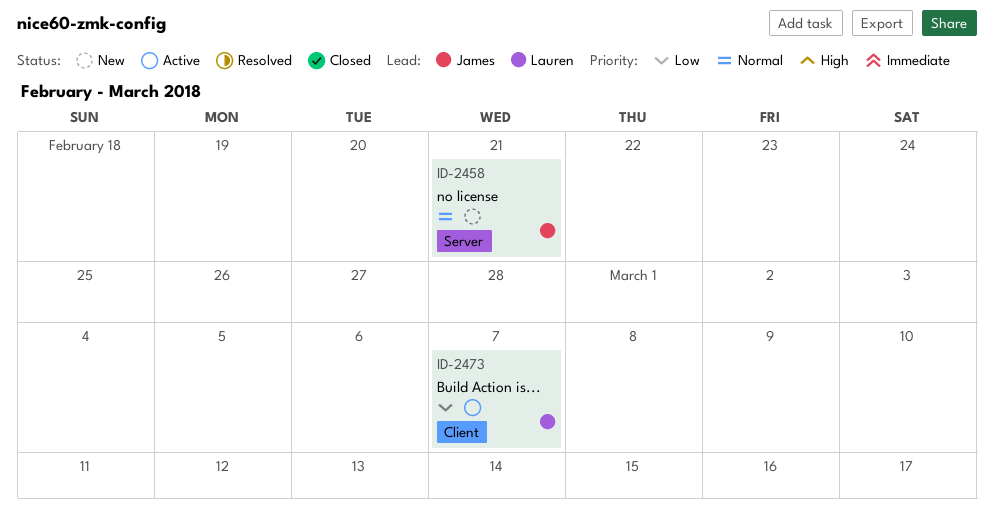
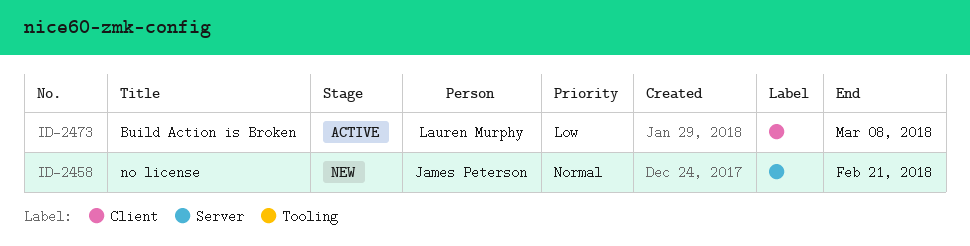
ID-2473, due: Mar 7 -> Mar 8

